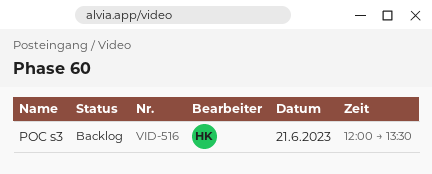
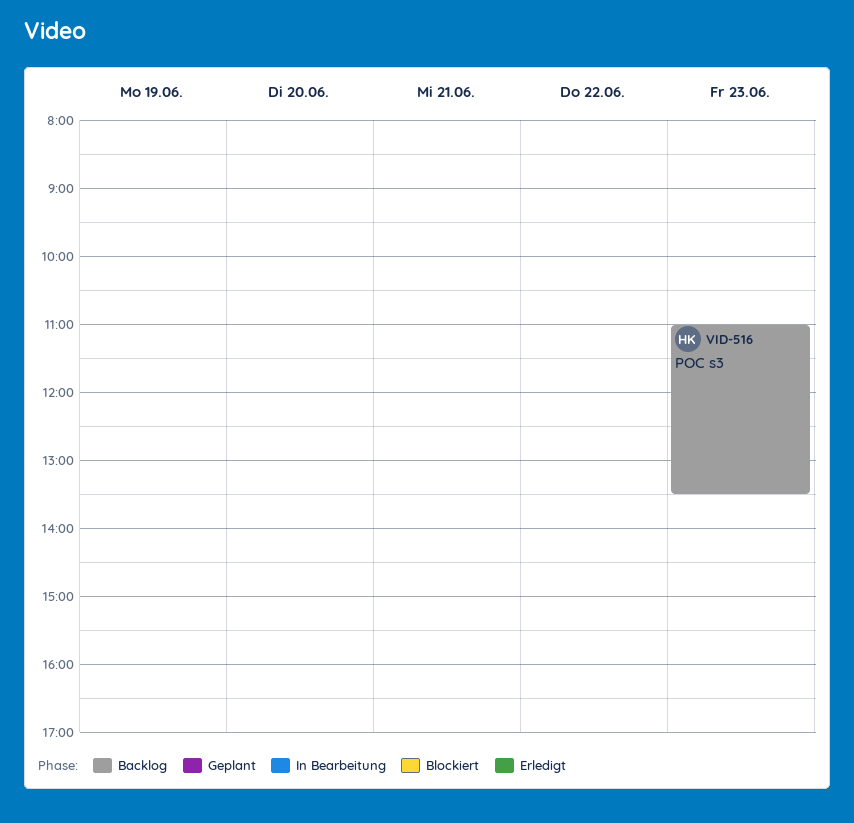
VID-516, day: Jun 21 -> Jun 23
VID-516, begins: 12:00 -> 11:00

